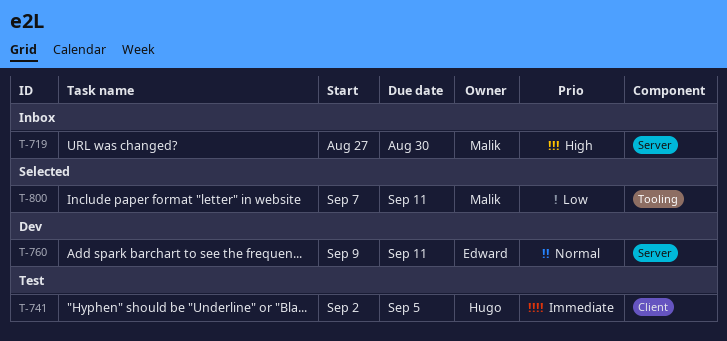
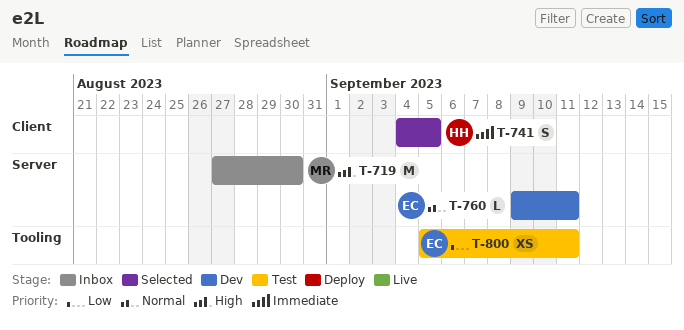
T-741, status: Test -> Selected
T-741, start: Sep 2 -> Sep 4
T-800, status: Selected -> Test
T-800, owner: Malik -> Edward
T-800, start: Sep 7 -> Sep 5

